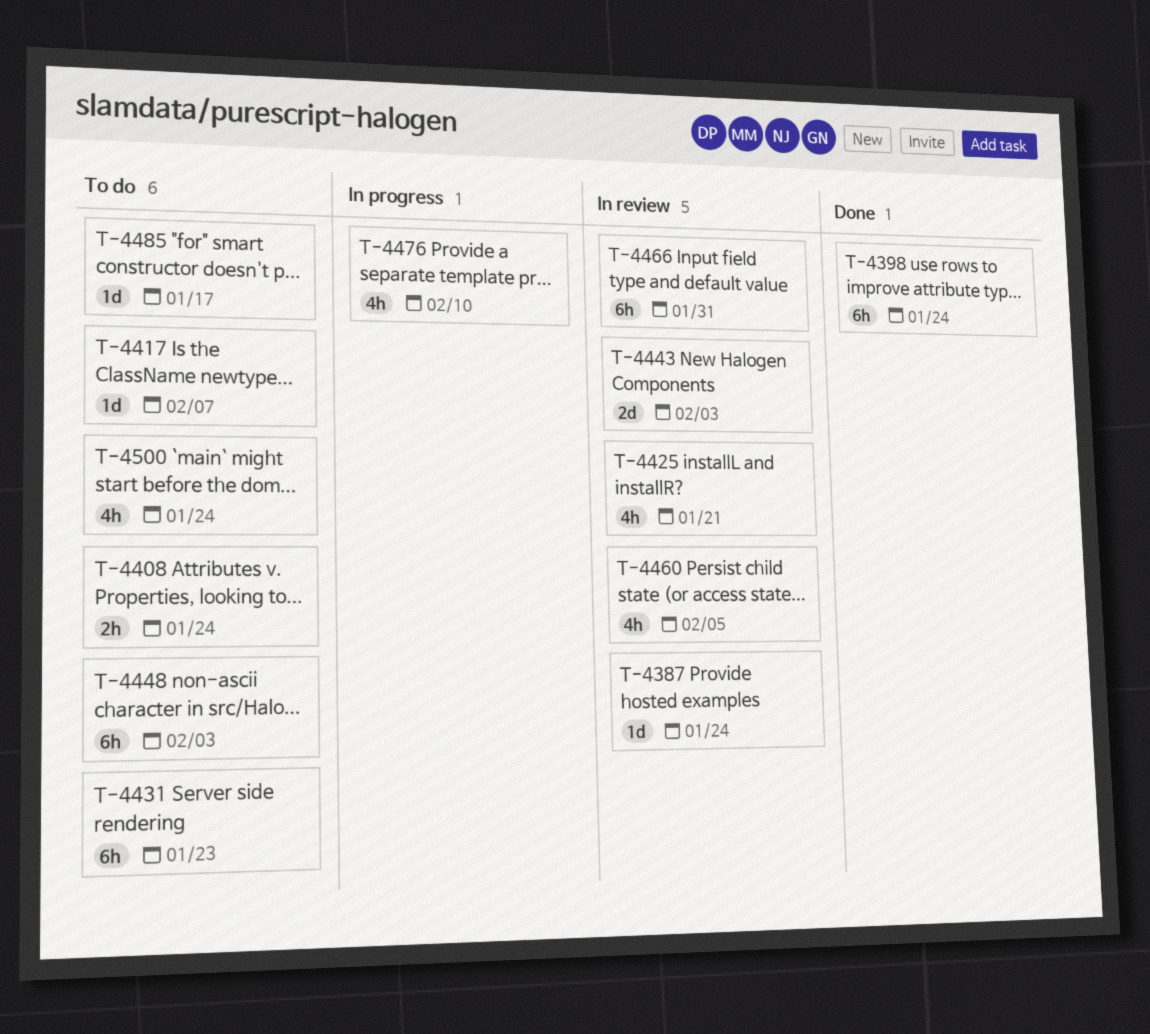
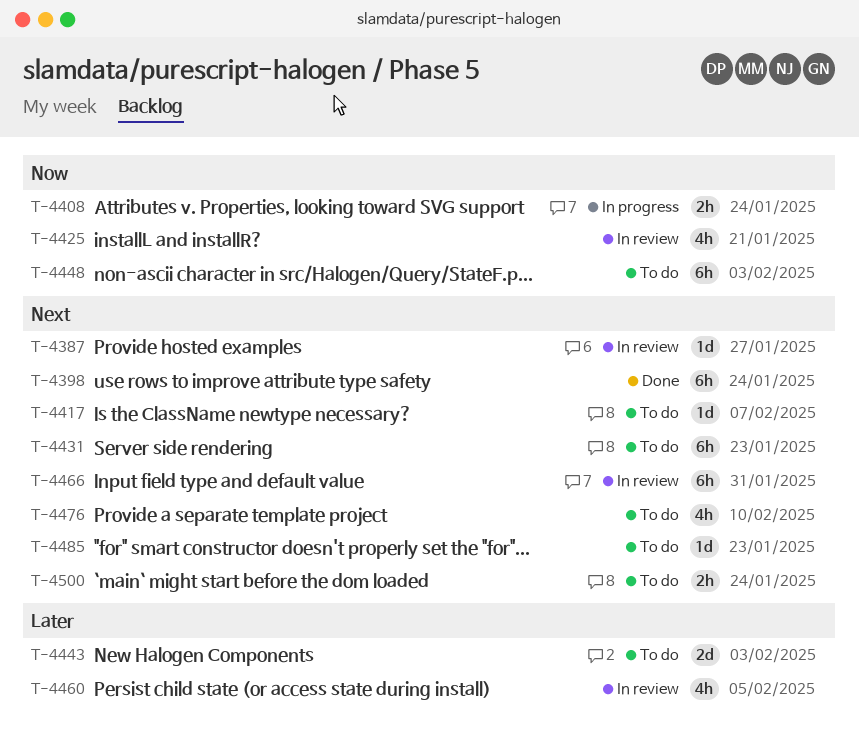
T-4387, due: Jan 24 -> Jan 27
T-4408, status: To do -> In progress
T-4443, status: In review -> To do
T-4476, status: In progress -> To do
T-4485, due: Jan 17 -> Jan 23
T-4500, estimate: 4h -> 2h

